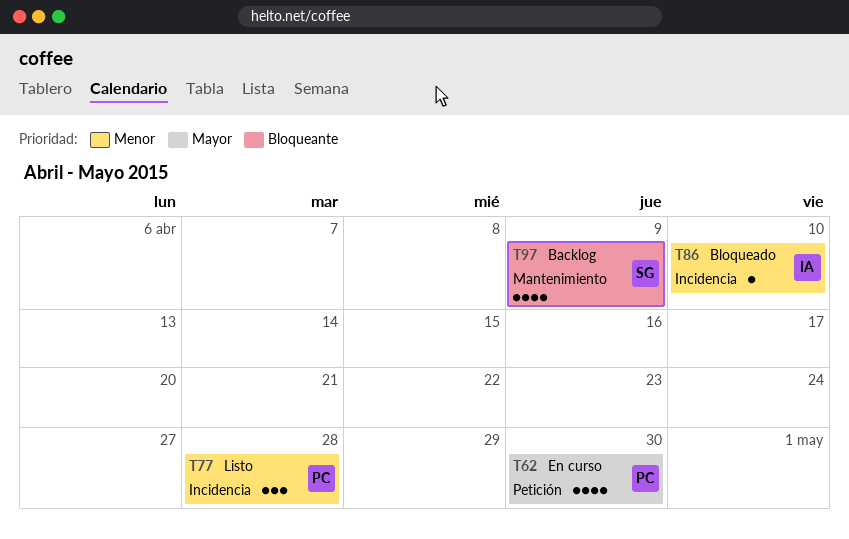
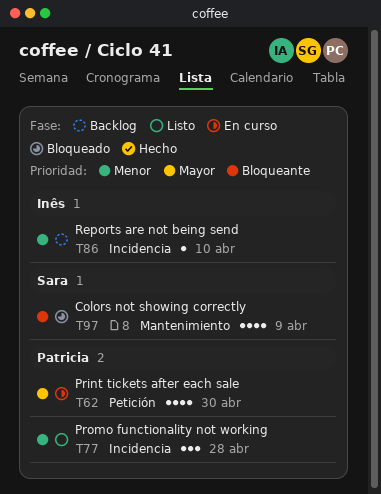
T86, status: Bloqueado -> Backlog
T97, status: Backlog -> Bloqueado

